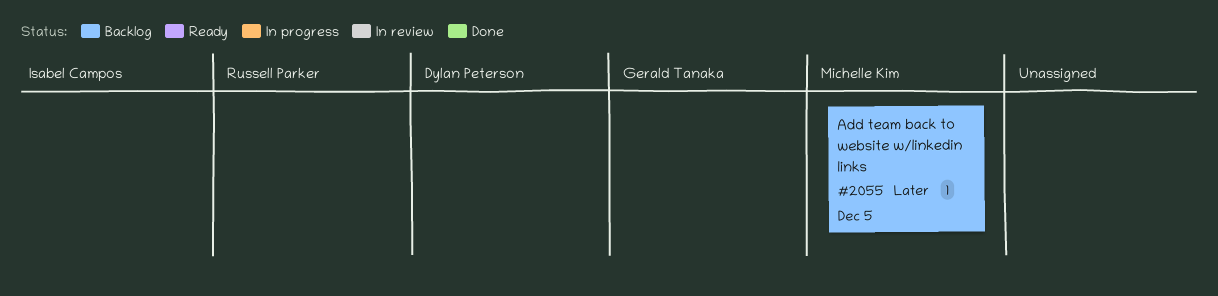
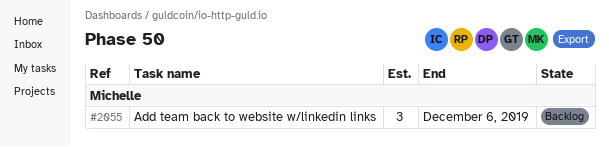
#2055, estimate: 1 -> 3
#2055, due: Dec 5 -> Dec 6

